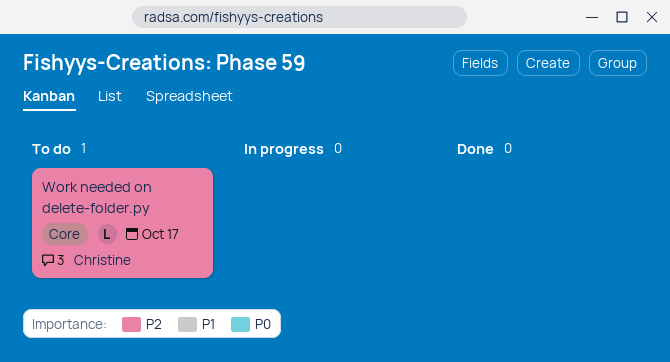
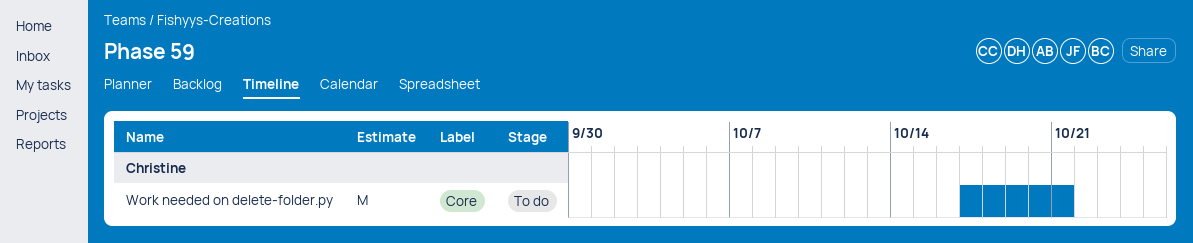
Work needed on delete-folder.py, estimate: L -> M
Work needed on delete-folder.py, due: Oct 17 -> Oct 21

